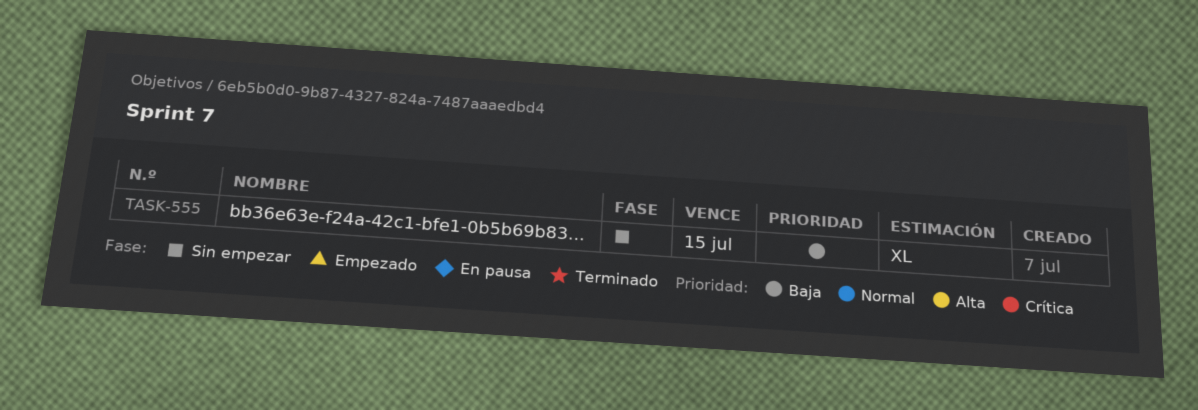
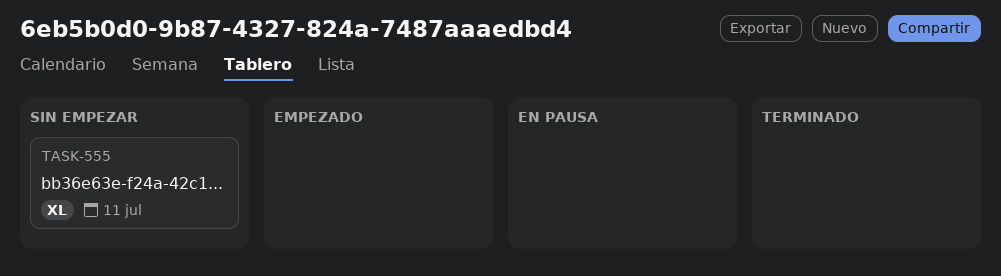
TASK-555, due: Jul 15 -> Jul 11

